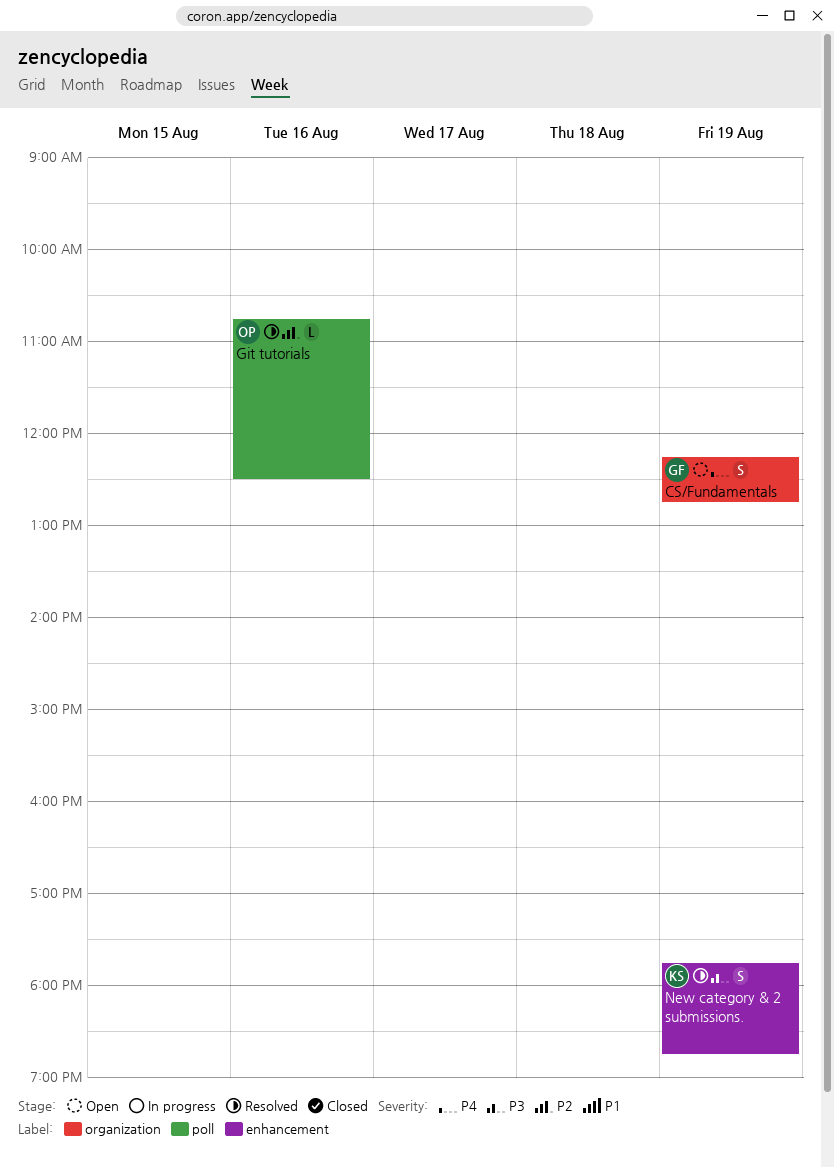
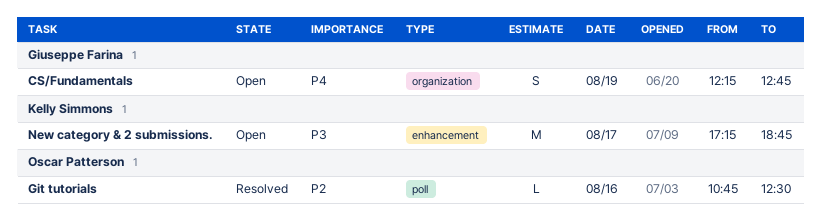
New category & 2 submissions., status: Resolved -> Open
New category & 2 submissions., estimate: S -> M
New category & 2 submissions., day: Aug 19 -> Aug 17
New category & 2 submissions., begins: 17:45 -> 17:15

